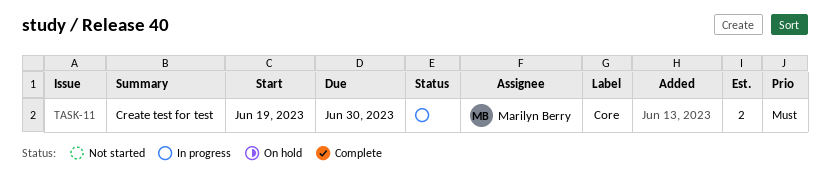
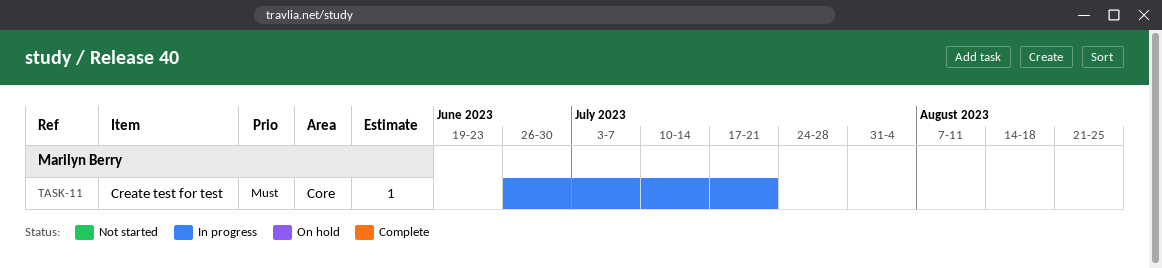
TASK-11, estimate: 2 -> 1
TASK-11, start: Jun 19 -> Jun 26
TASK-11, due: Jun 30 -> Jul 21

